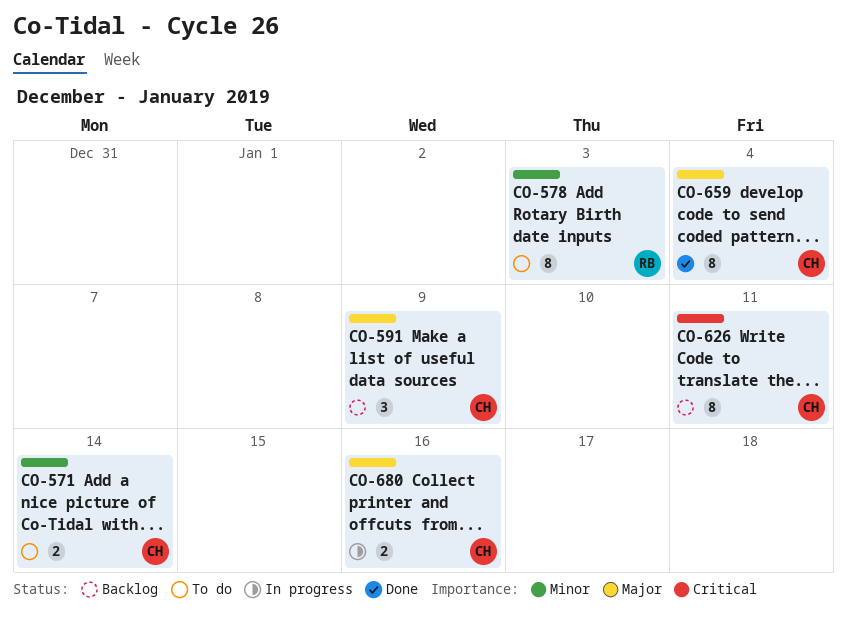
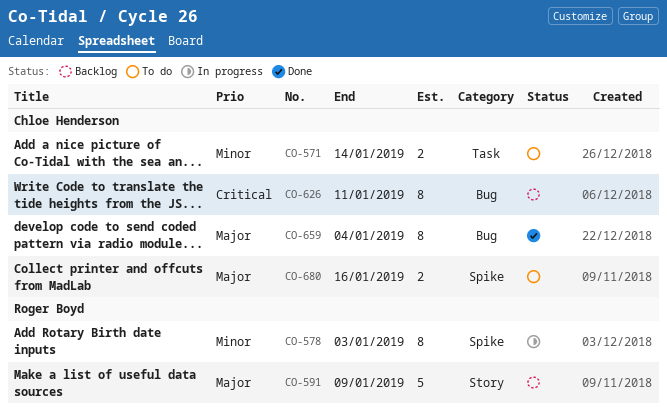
CO-578, status: To do -> In progress
CO-591, owner: Chloe Henderson -> Roger Boyd
CO-591, estimate: 3 -> 5
CO-680, status: In progress -> To do

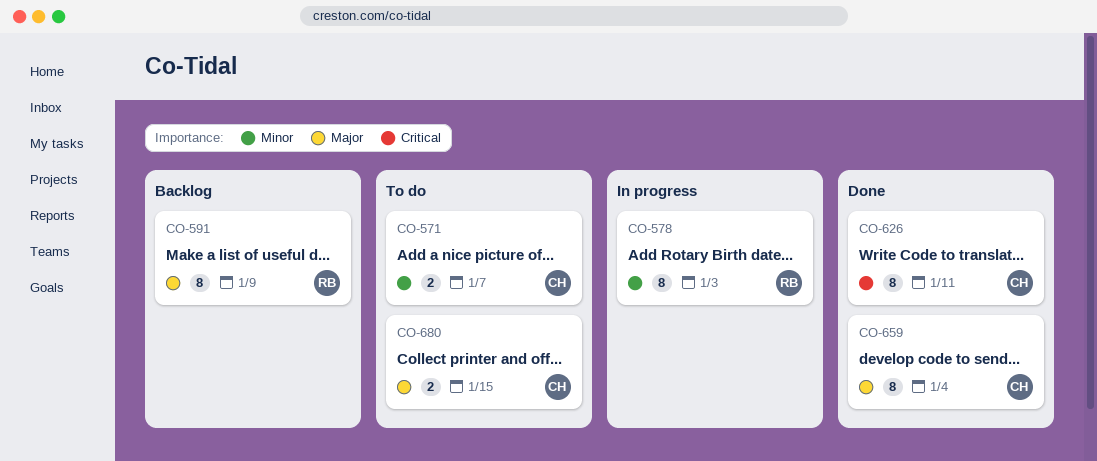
CO-571, due: Jan 14 -> Jan 7
CO-591, estimate: 5 -> 8
CO-626, status: Backlog -> Done
CO-680, due: Jan 16 -> Jan 15

